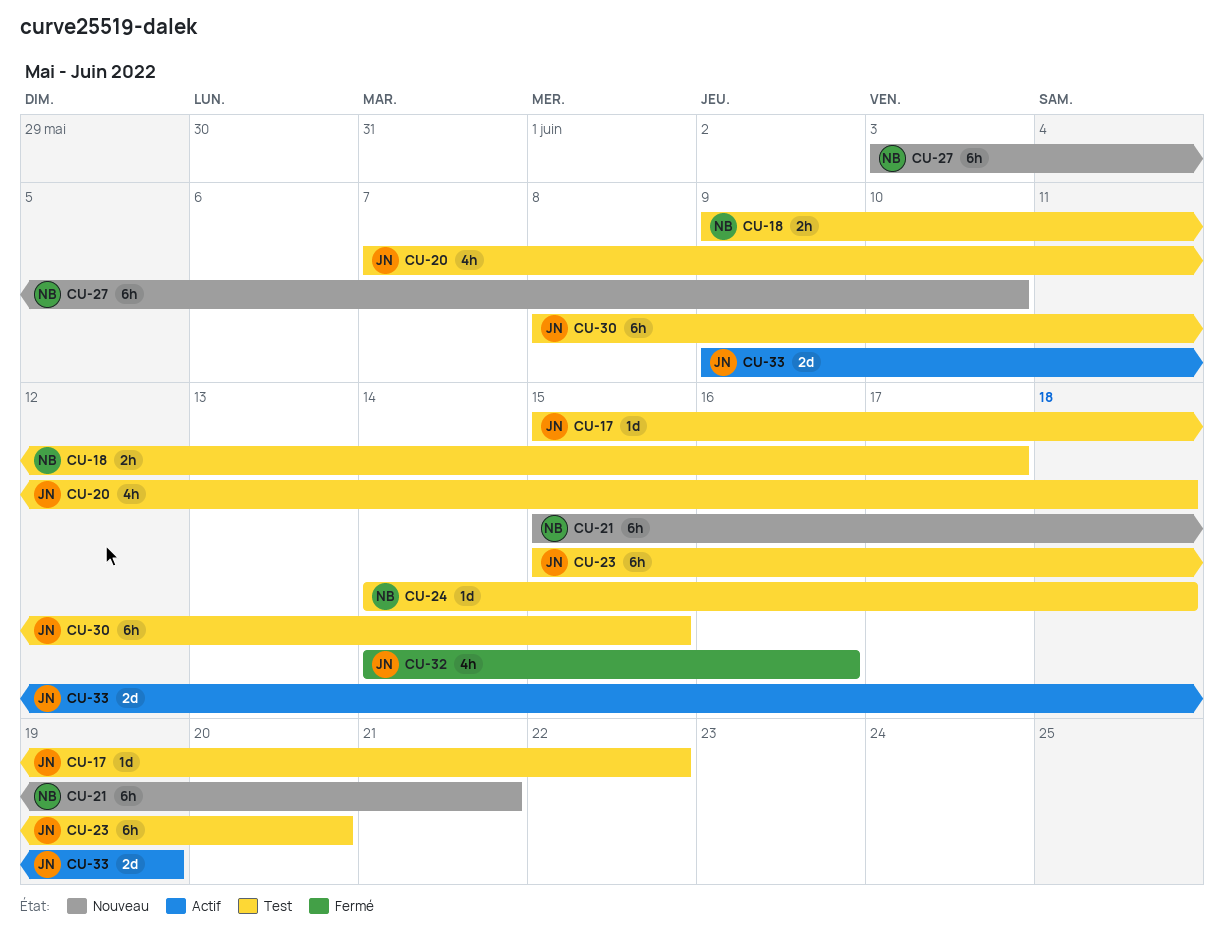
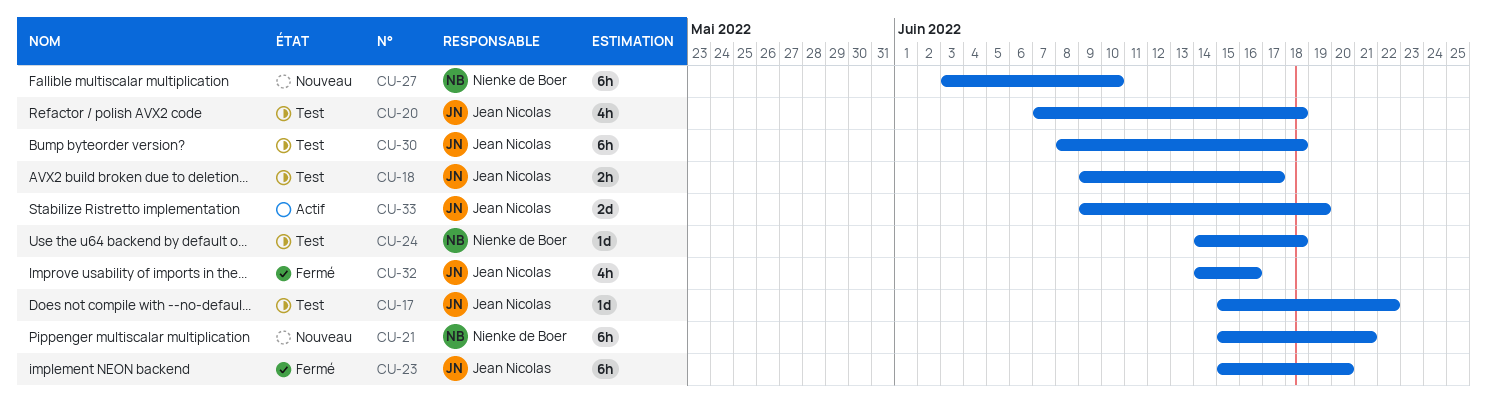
CU-18, owner: Nienke de Boer -> Jean Nicolas
CU-23, status: Test -> Fermé
CU-30, due: Jun 15 -> Jun 18

